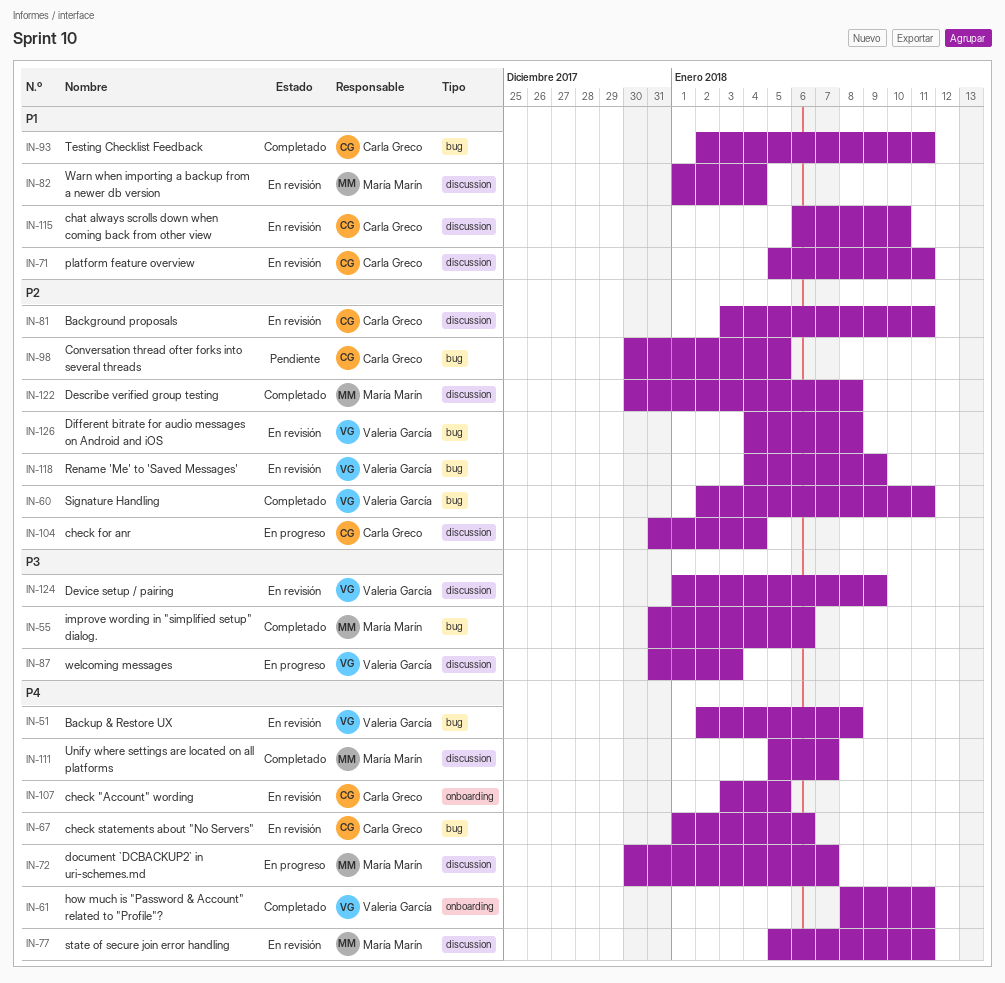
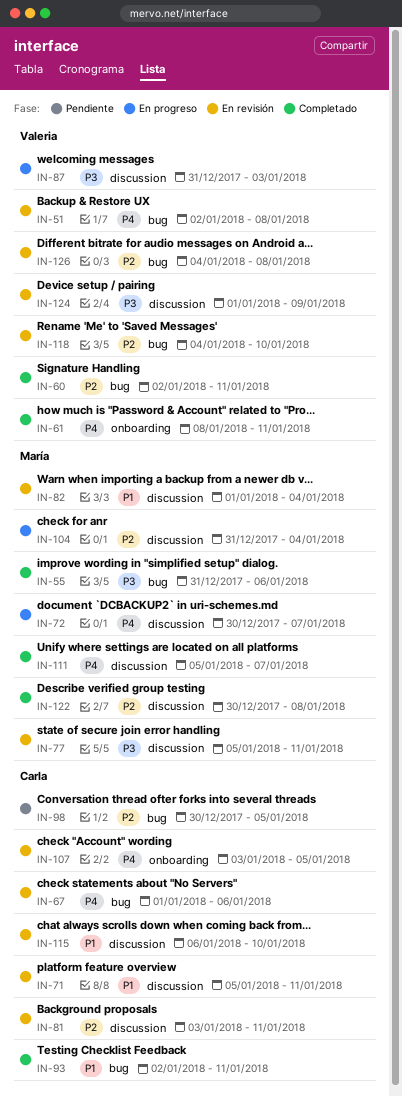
IN-77, priority: P4 -> P3
IN-104, owner: Carla Greco -> María Marín
IN-118, due: Jan 9 -> Jan 10

